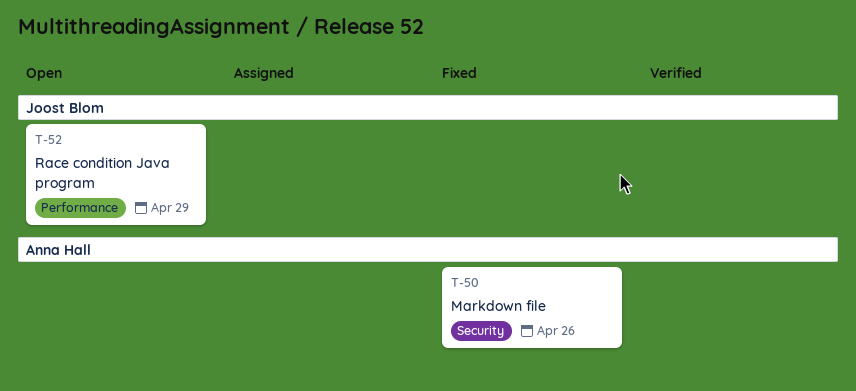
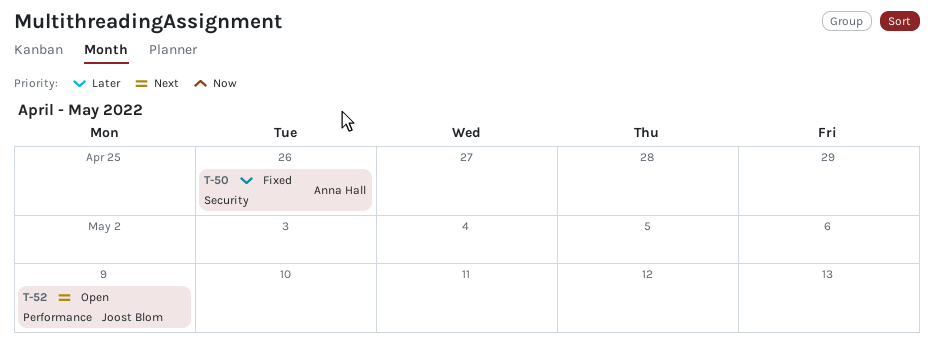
T-52, due: Apr 29 -> May 9

